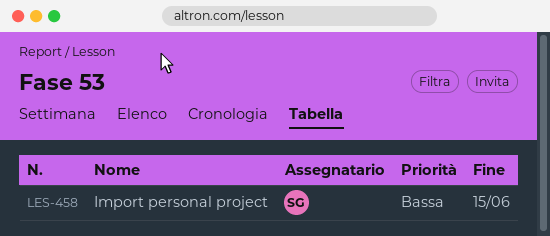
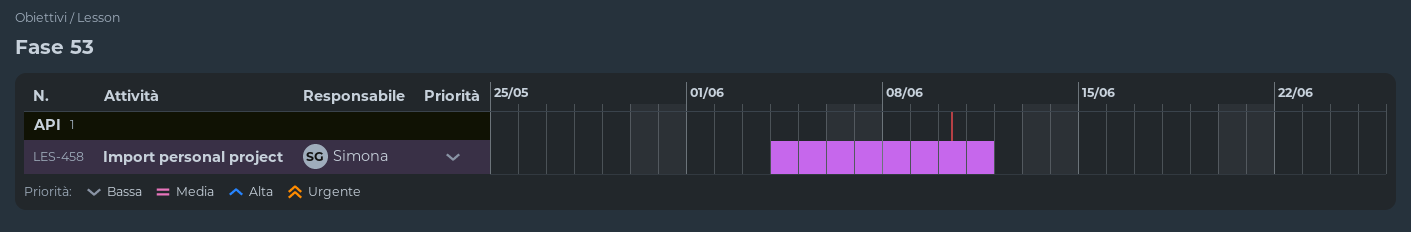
LES-458, due: Jun 15 -> Jun 11

